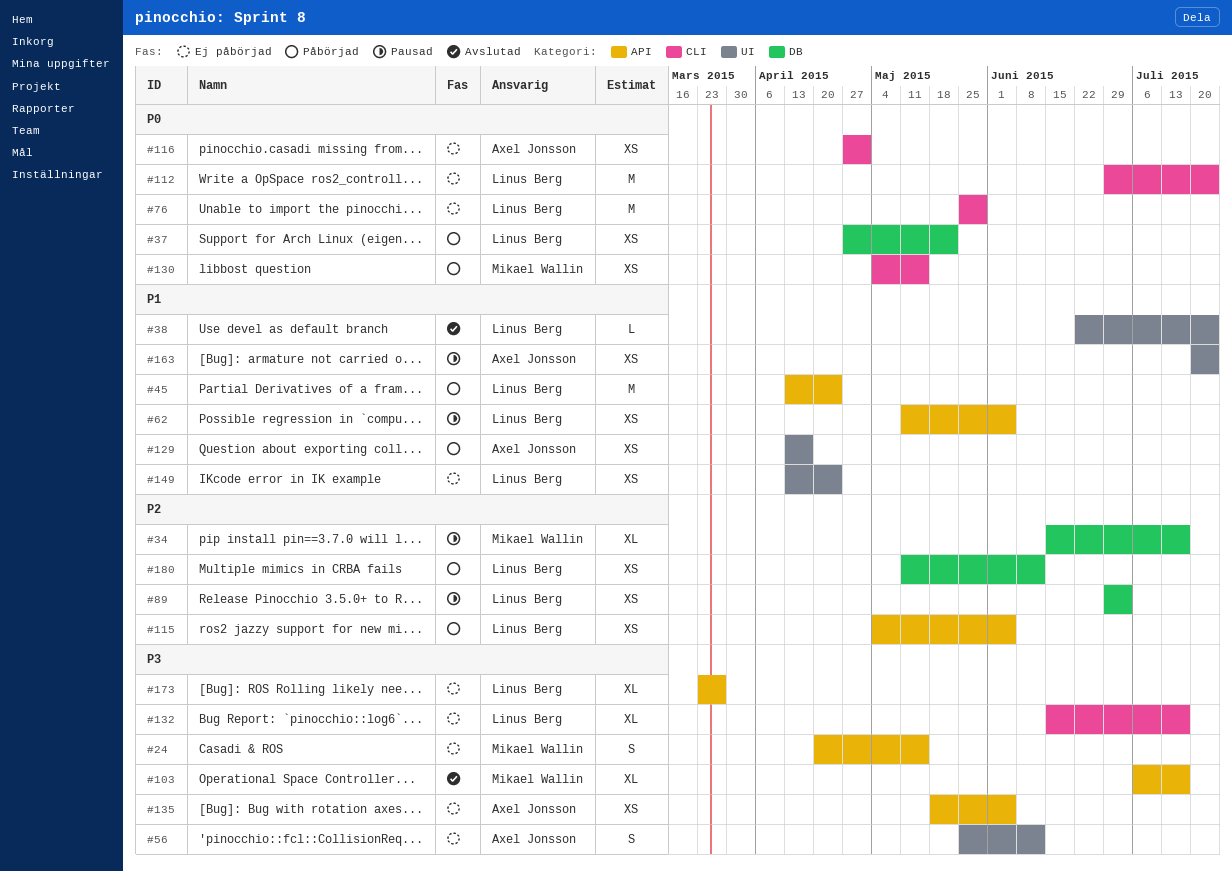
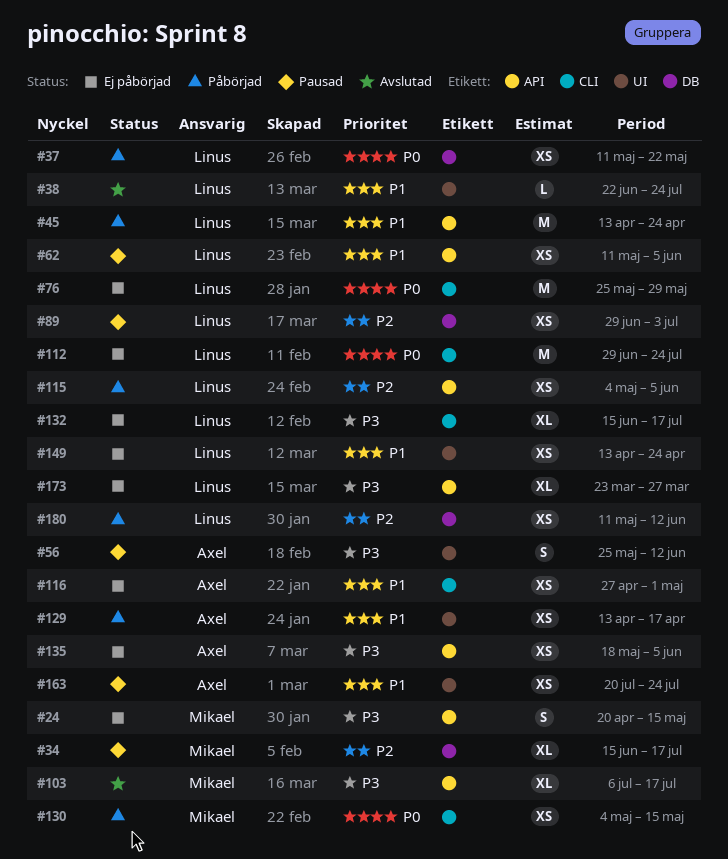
#37, start: Apr 27 -> May 11
#56, status: Ej påbörjad -> Pausad
#116, priority: P0 -> P1

